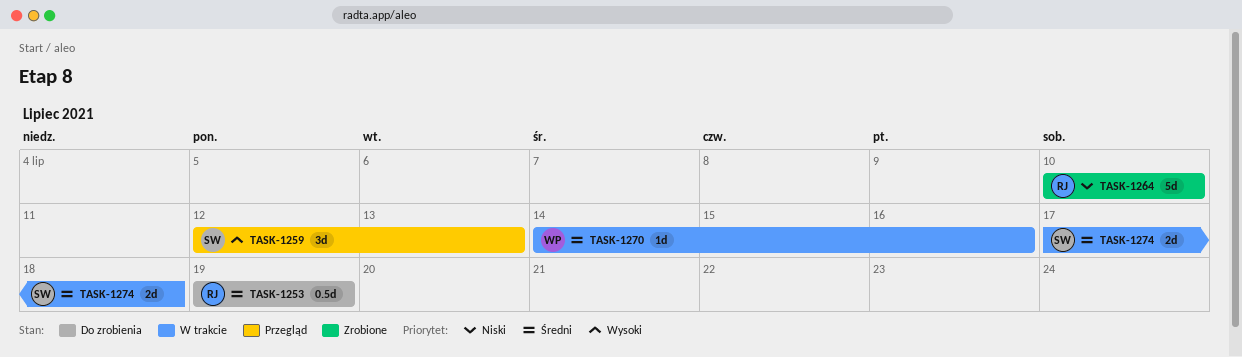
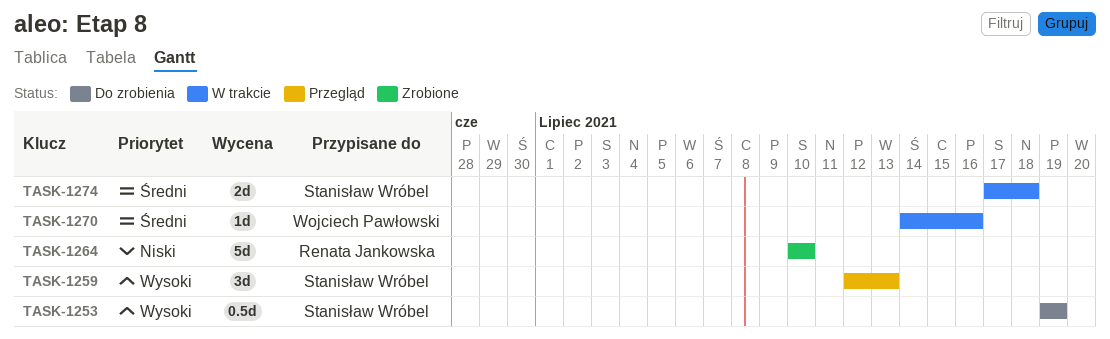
TASK-1253, owner: Renata Jankowska -> Stanisław Wróbel
TASK-1253, priority: Średni -> Wysoki

